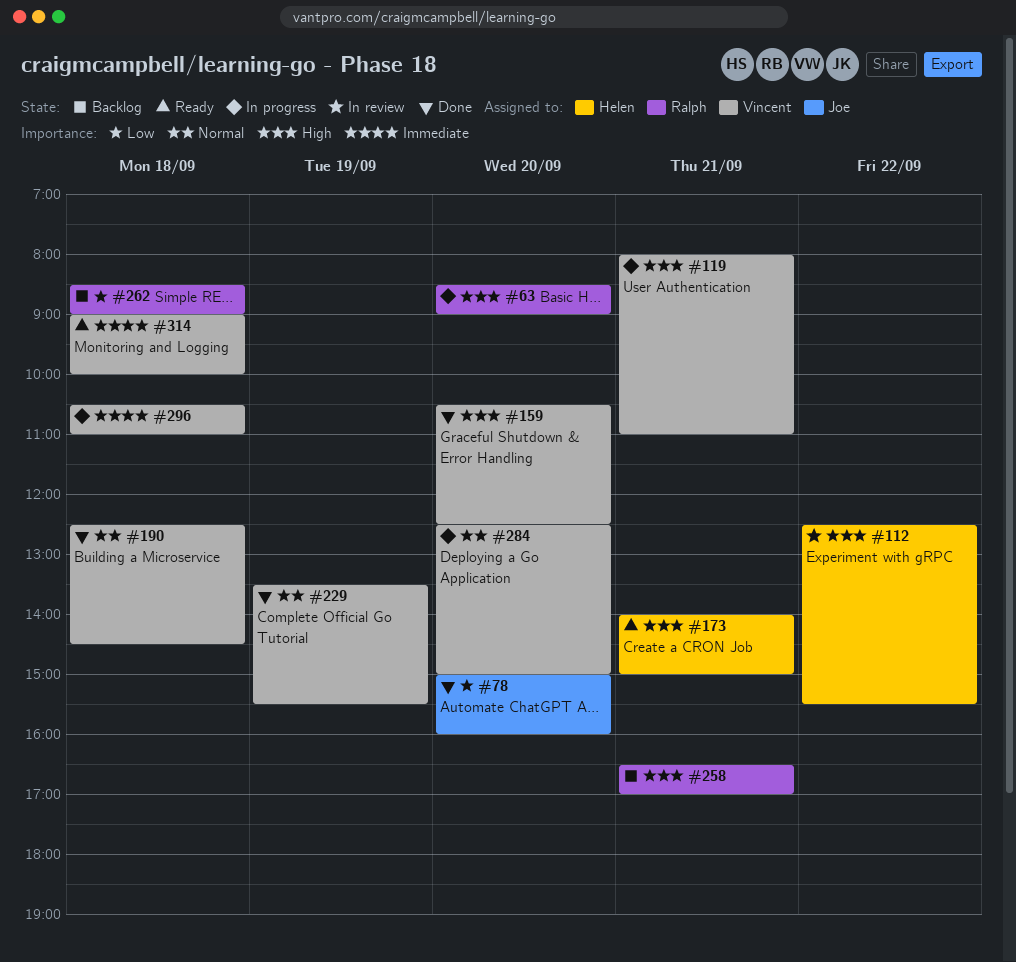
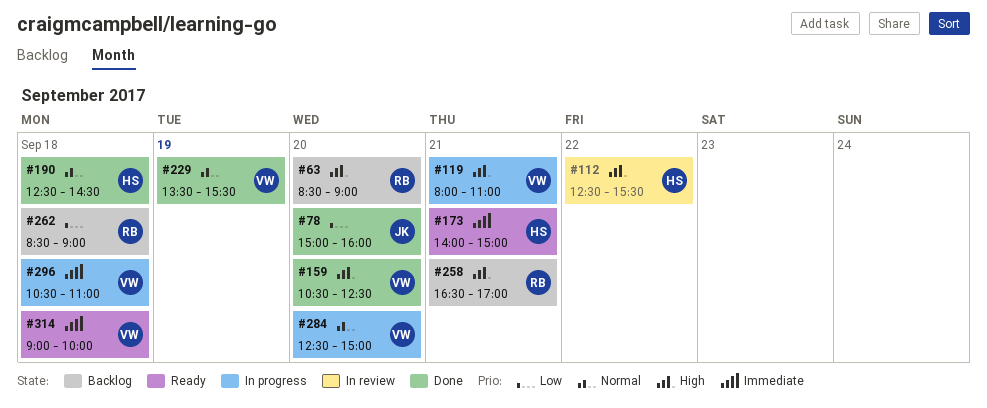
#63, status: In progress -> Backlog
#173, priority: High -> Immediate
#190, owner: Vincent -> Helen

